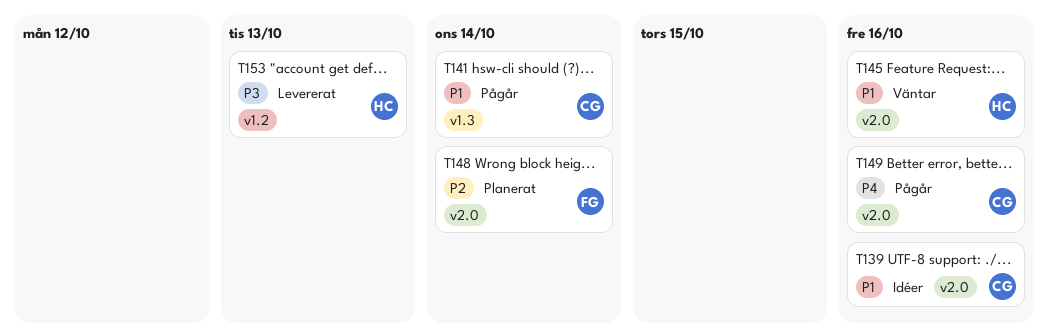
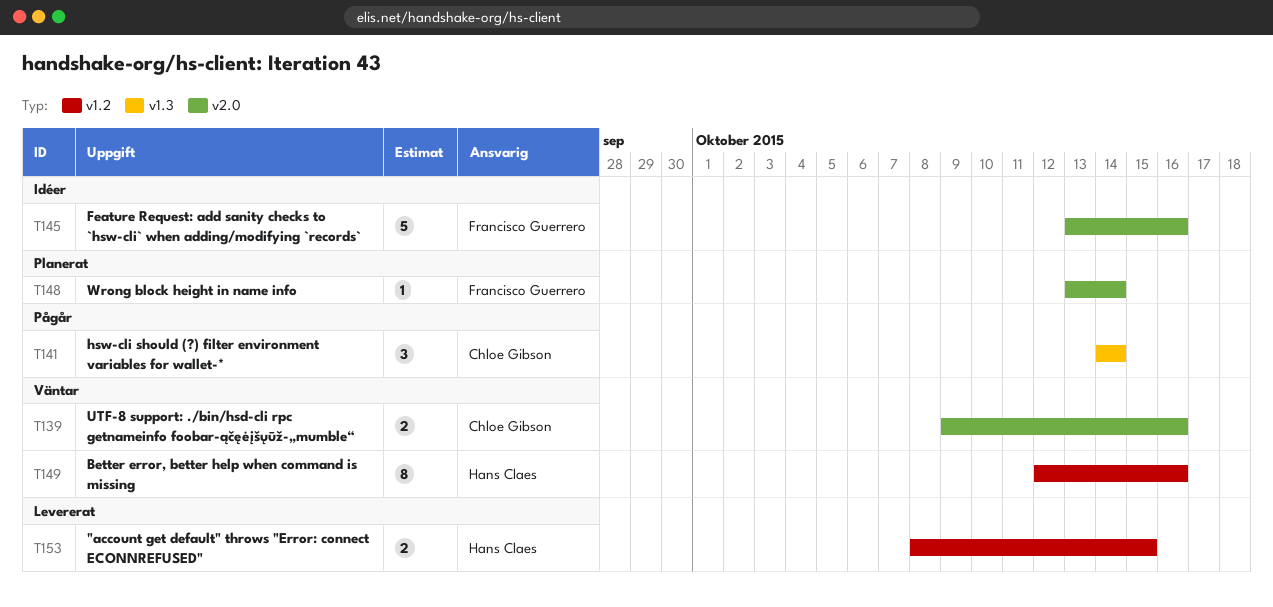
T139, status: Idéer -> Väntar
T145, status: Väntar -> Idéer
T145, owner: Hans Claes -> Francisco Guerrero
T149, status: Pågår -> Väntar
T149, owner: Chloe Gibson -> Hans Claes
T149, label: v2.0 -> v1.2
T153, due: Oct 13 -> Oct 15

